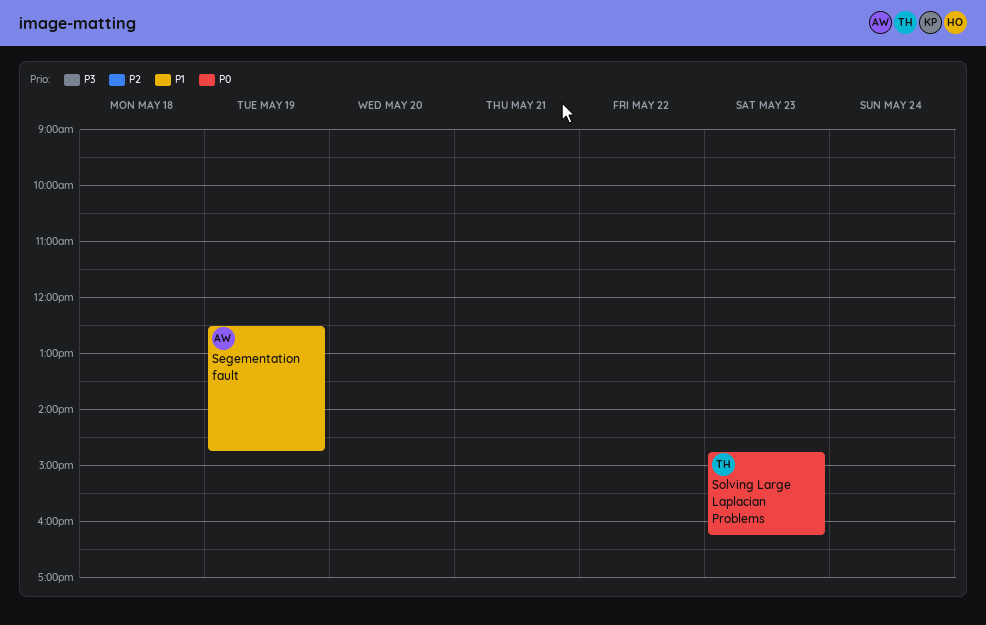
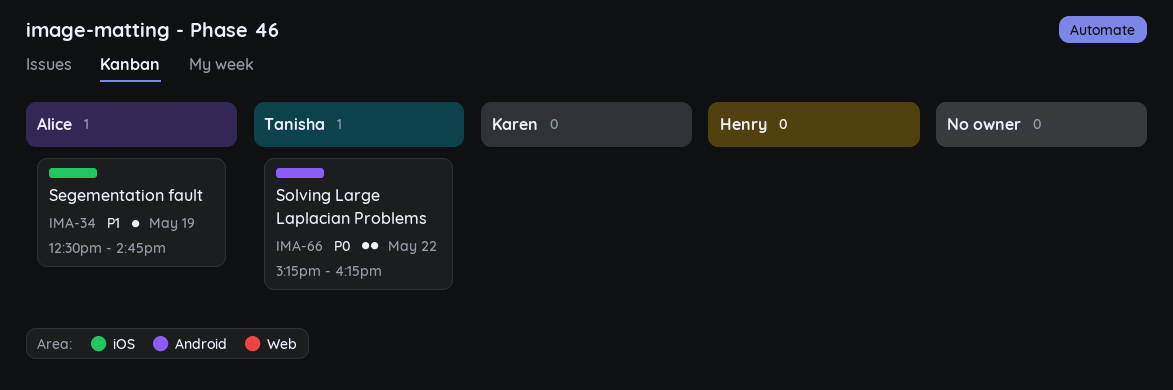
Solving Large Laplacian Problems, day: May 23 -> May 22
Solving Large Laplacian Problems, begins: 14:45 -> 15:15

